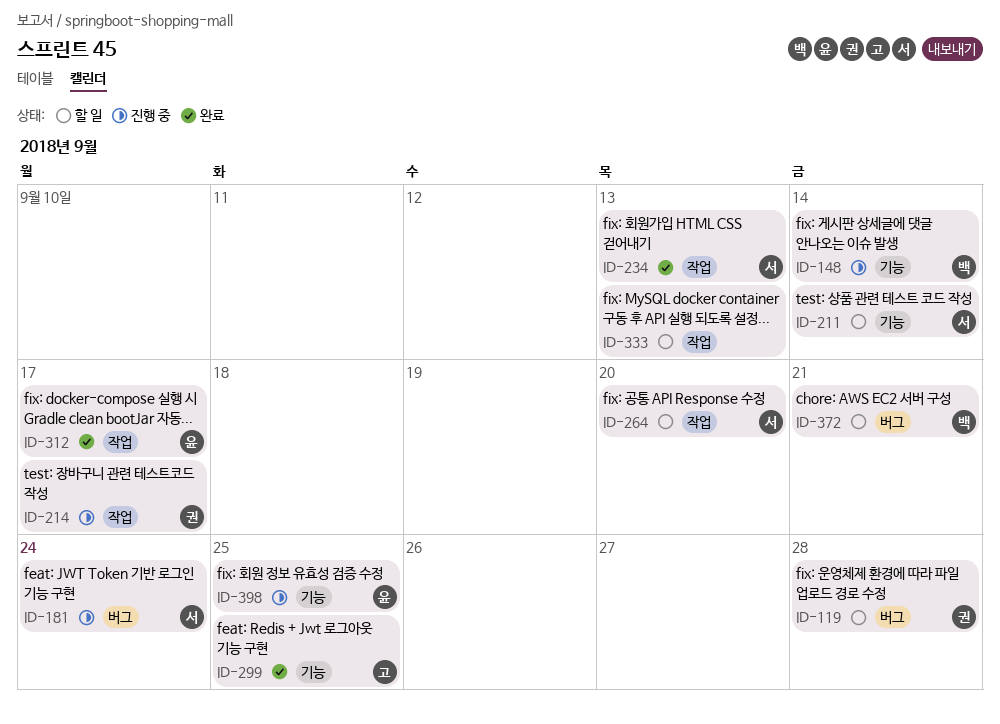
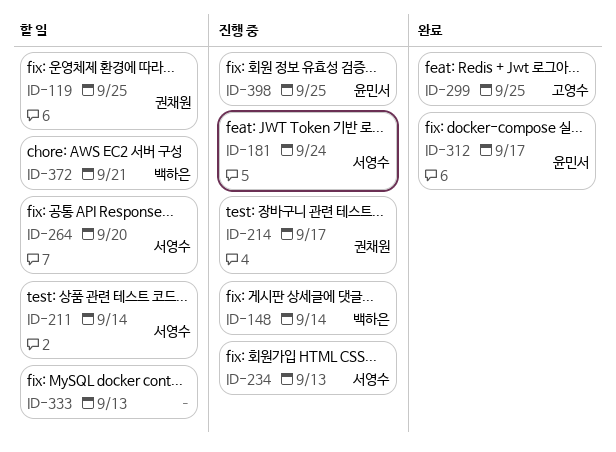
ID-119, due: Sep 28 -> Sep 25
ID-234, status: 완료 -> 진행 중

